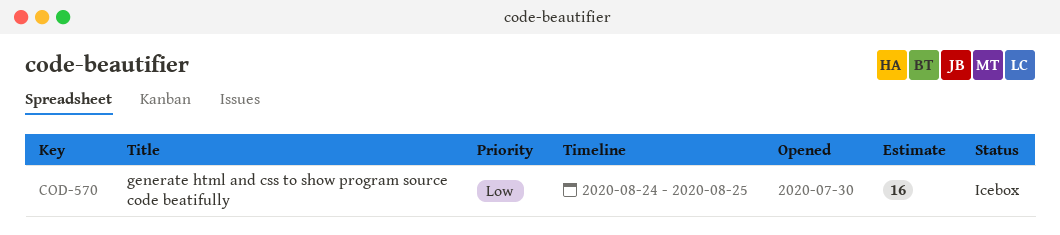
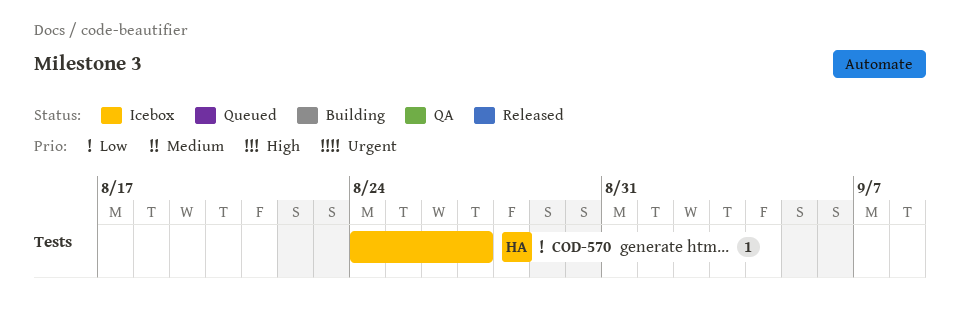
COD-570, estimate: 16 -> 1
COD-570, due: Aug 25 -> Aug 27

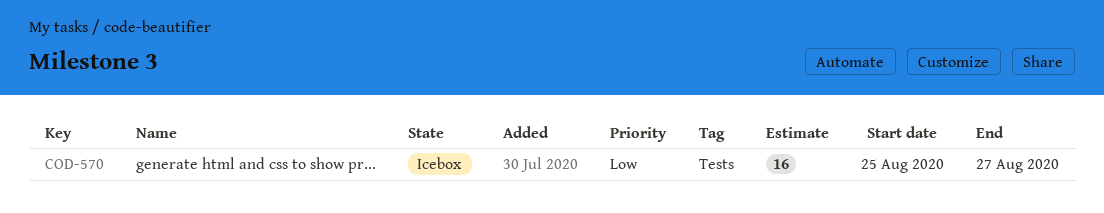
COD-570, estimate: 1 -> 16
COD-570, start: Aug 24 -> Aug 25

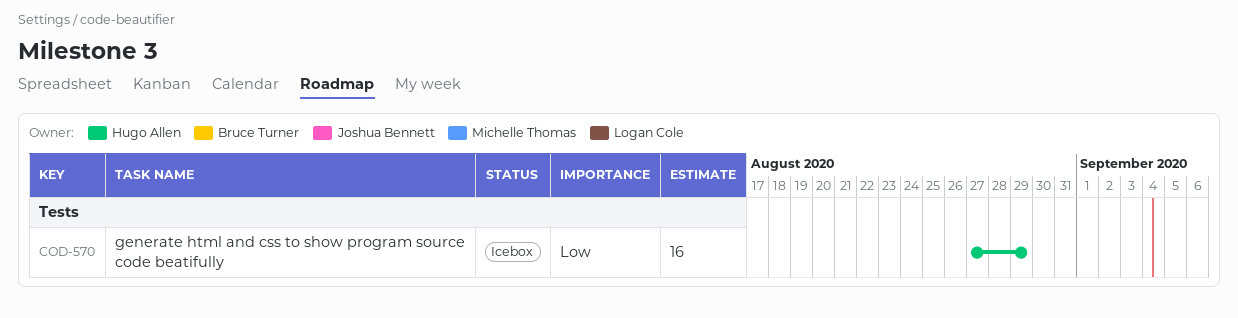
COD-570, start: Aug 25 -> Aug 27
COD-570, due: Aug 27 -> Aug 29

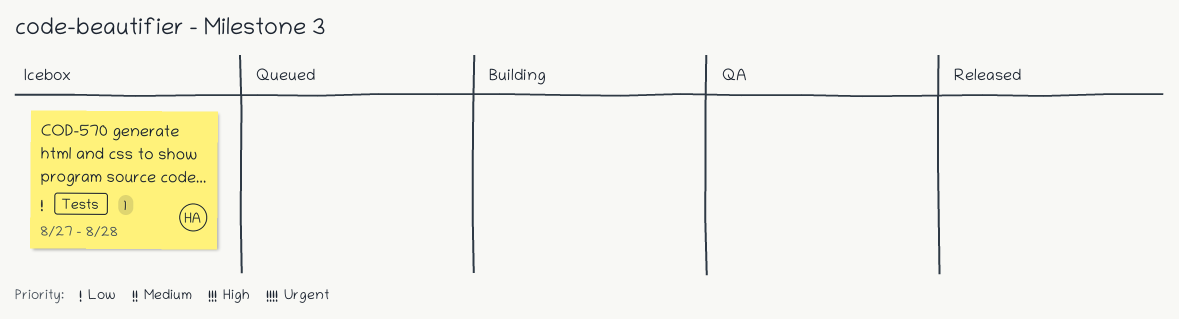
COD-570, estimate: 16 -> 1
COD-570, due: Aug 29 -> Aug 28

